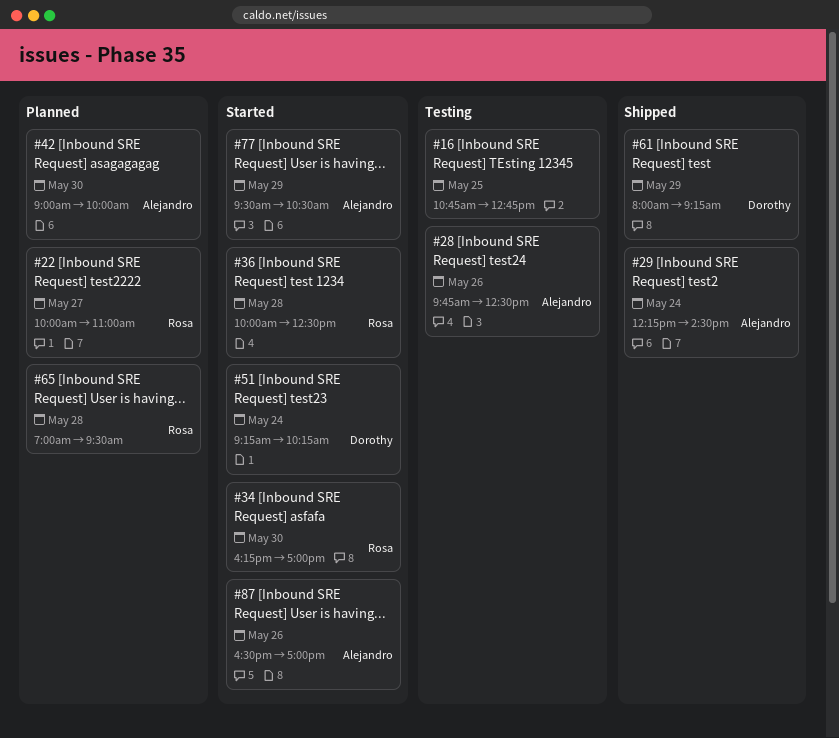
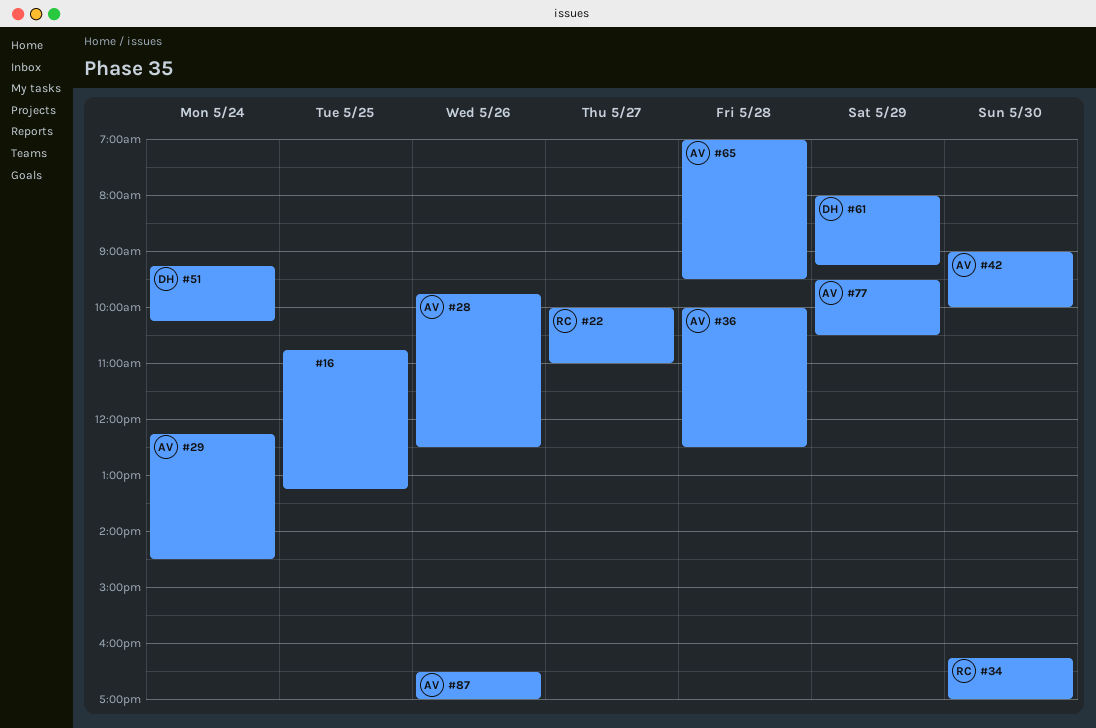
#16, ends: 12:45 -> 13:15
#36, owner: Rosa -> Alejandro
#65, owner: Rosa -> Alejandro

